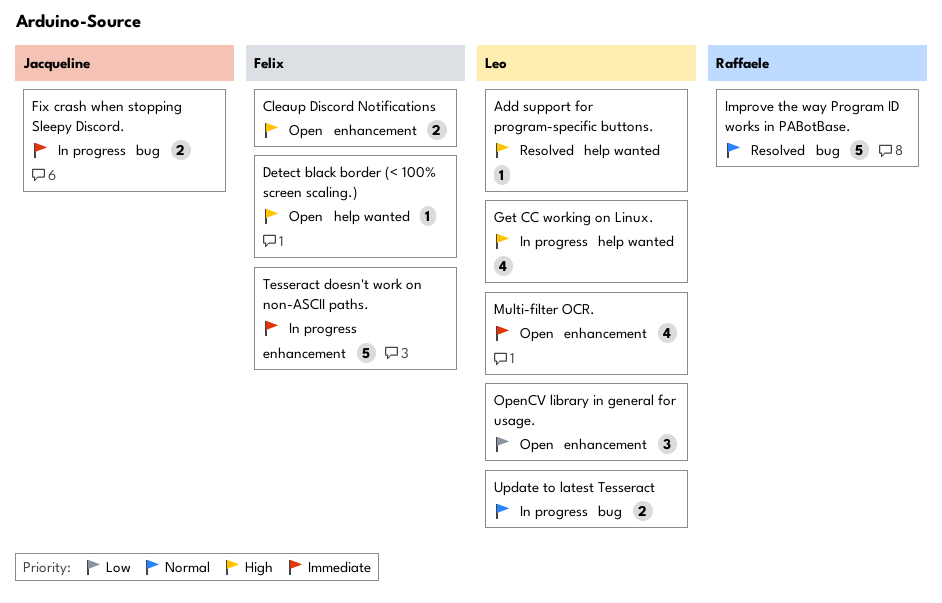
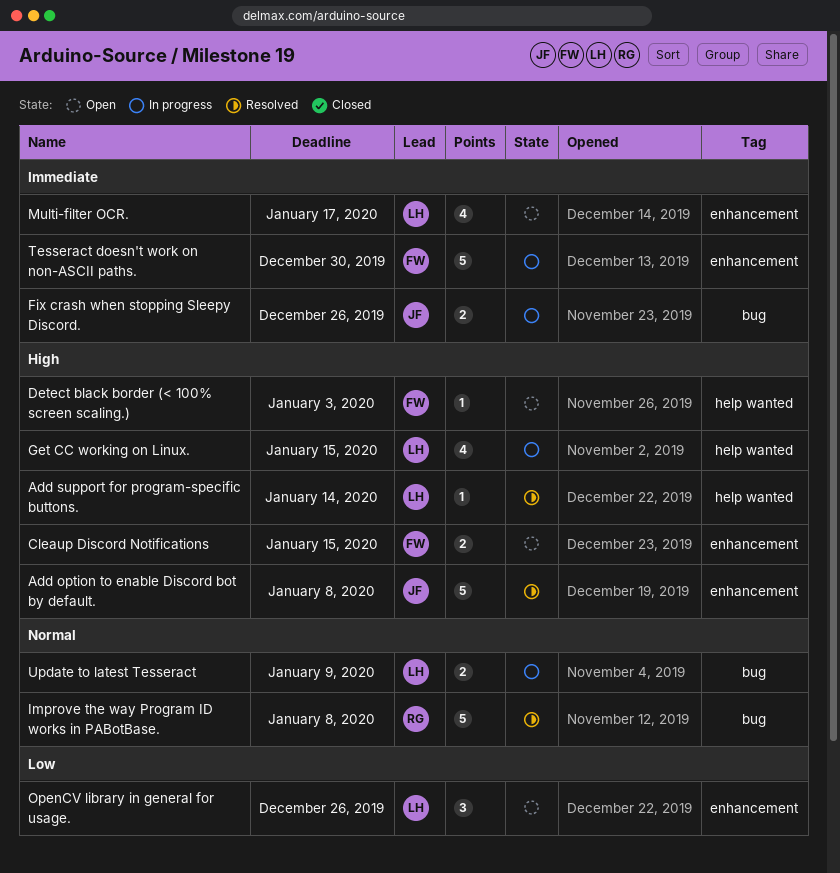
Add option to enable Discord bot by default.: none -> present

